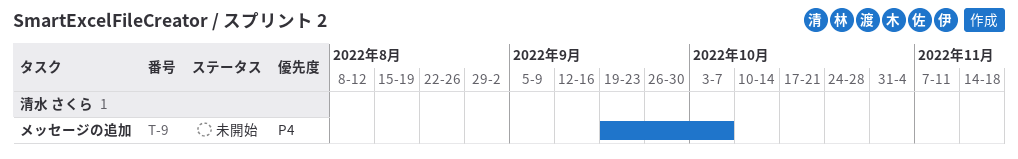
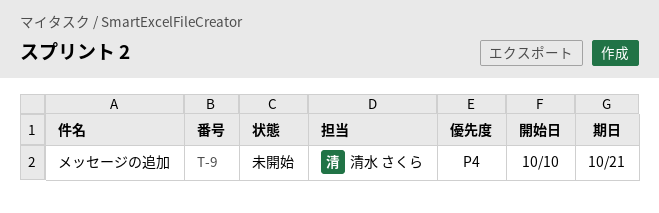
T-9, start: Sep 19 -> Oct 10
T-9, due: Oct 7 -> Oct 21

